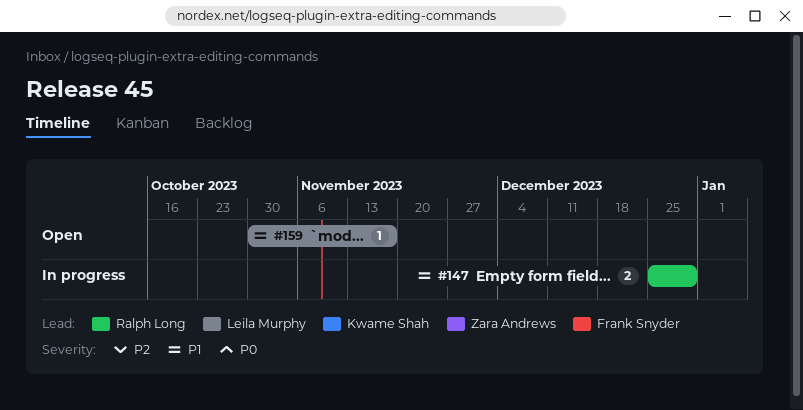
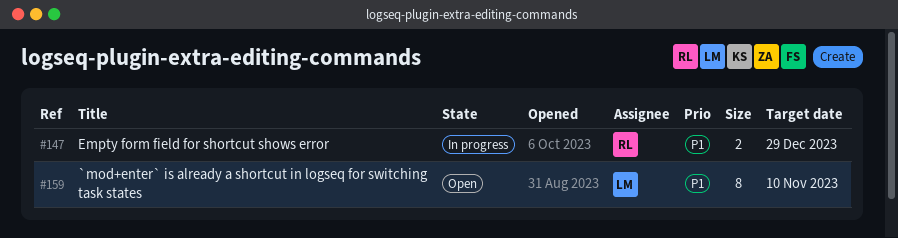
#159, estimate: 1 -> 8
#159, due: Nov 17 -> Nov 10

